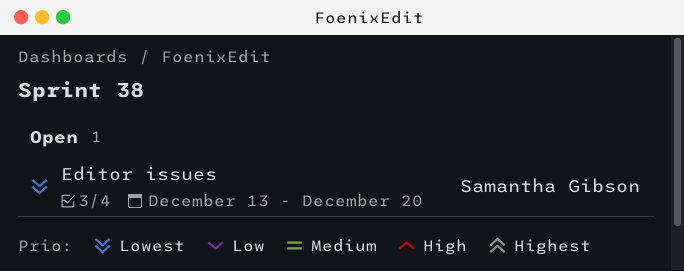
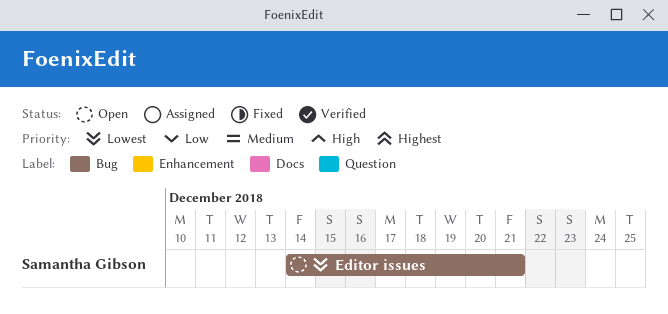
Editor issues, start: Dec 13 -> Dec 14
Editor issues, due: Dec 20 -> Dec 21

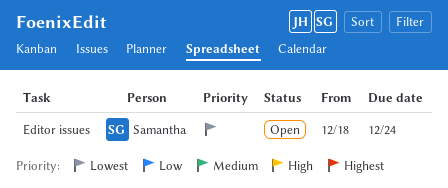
Editor issues, start: Dec 14 -> Dec 18
Editor issues, due: Dec 21 -> Dec 24

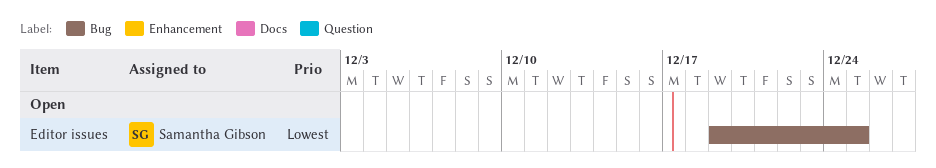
Editor issues, start: Dec 18 -> Dec 19
Editor issues, due: Dec 24 -> Dec 25

